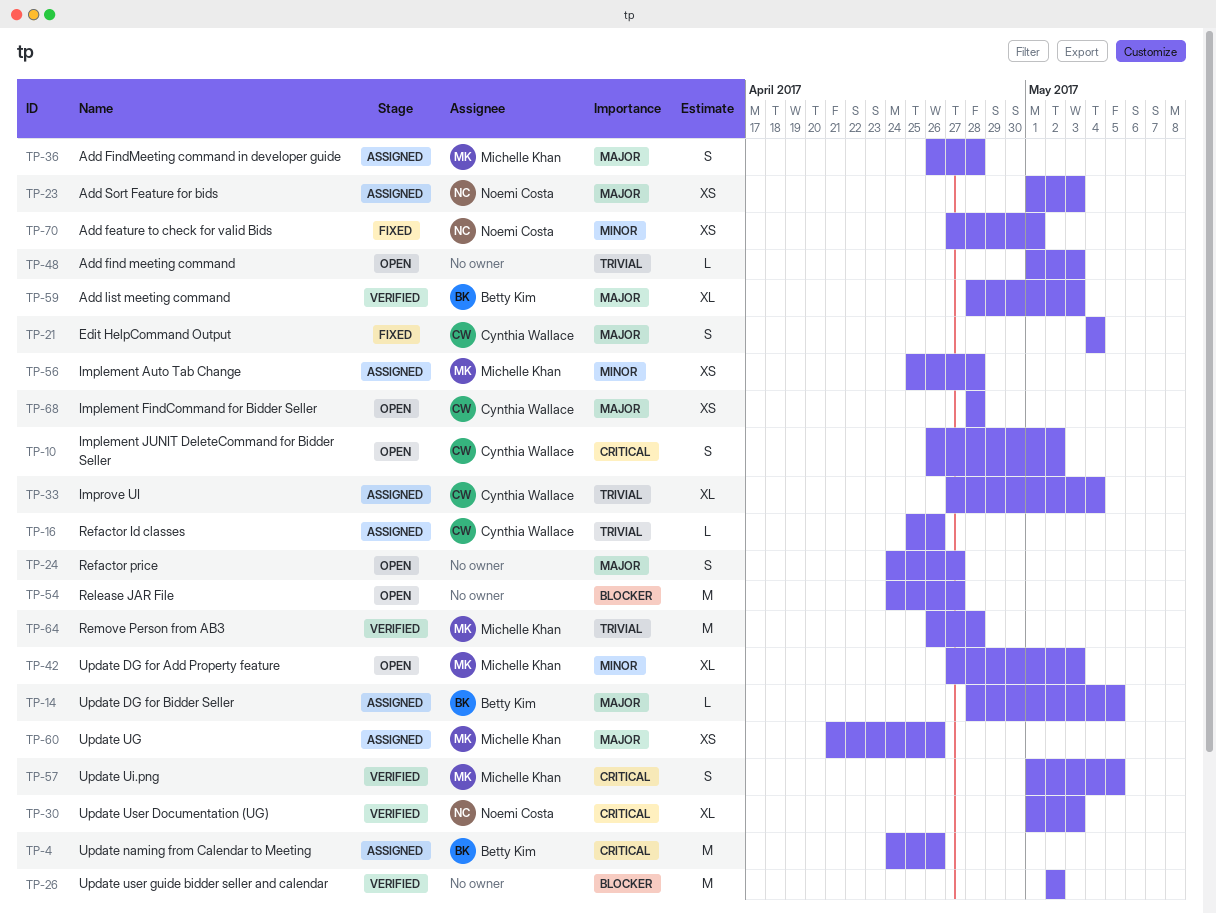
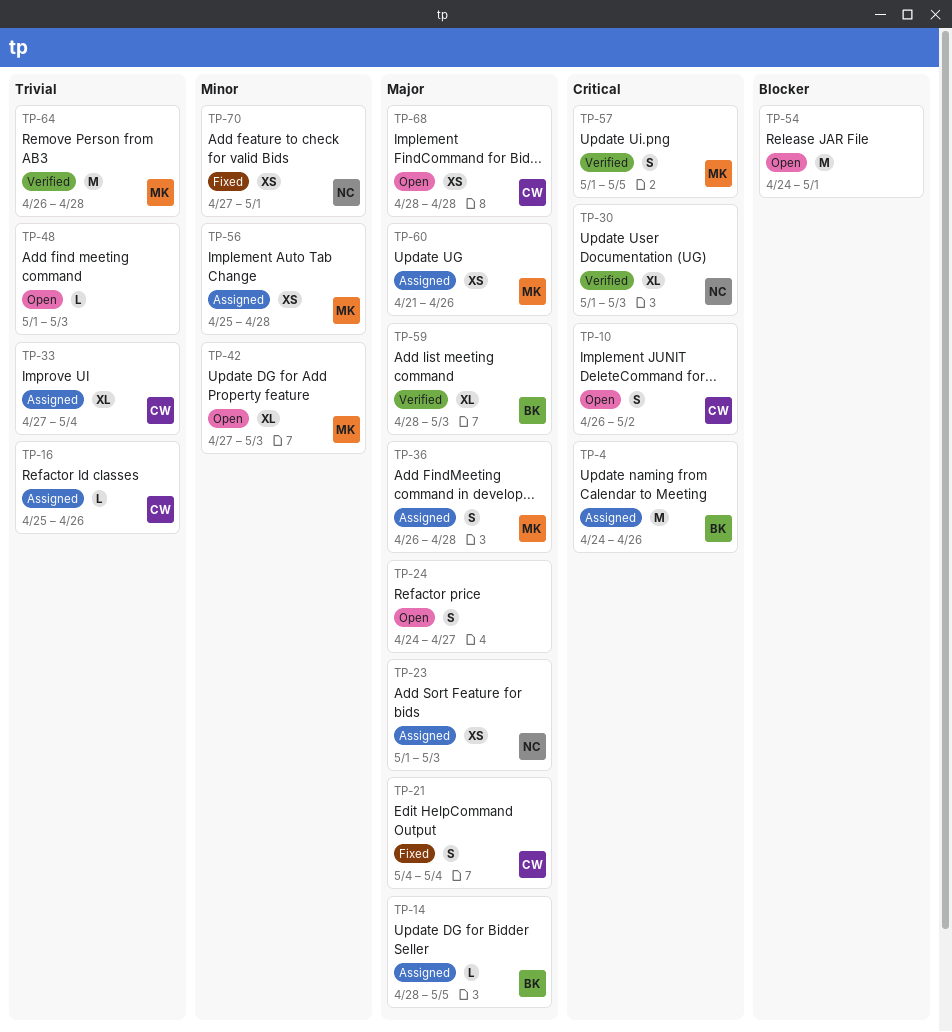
TP-26: present -> none
TP-54, due: Apr 27 -> May 1

